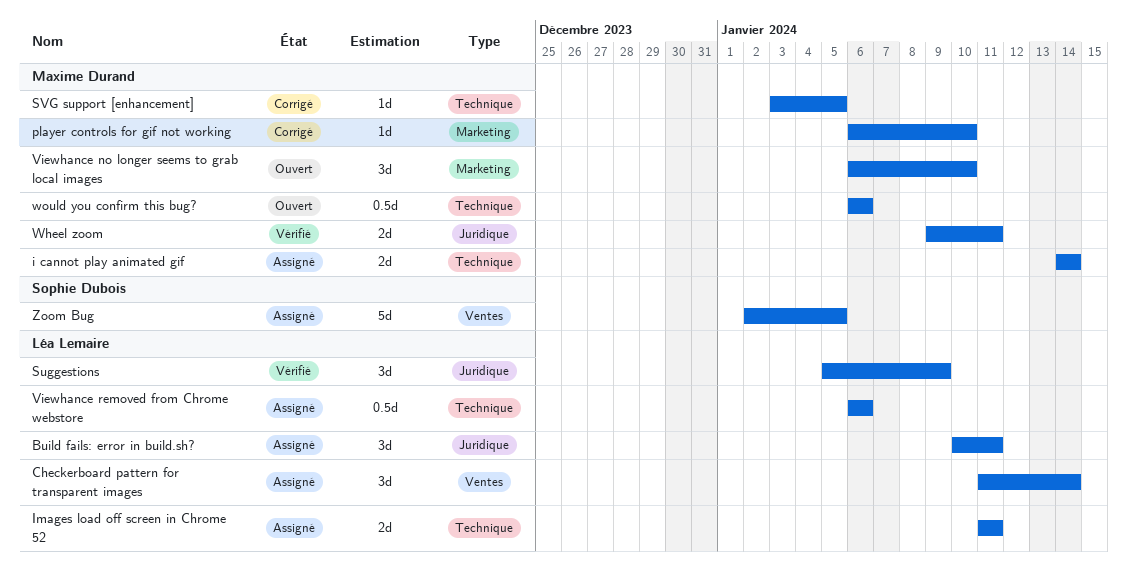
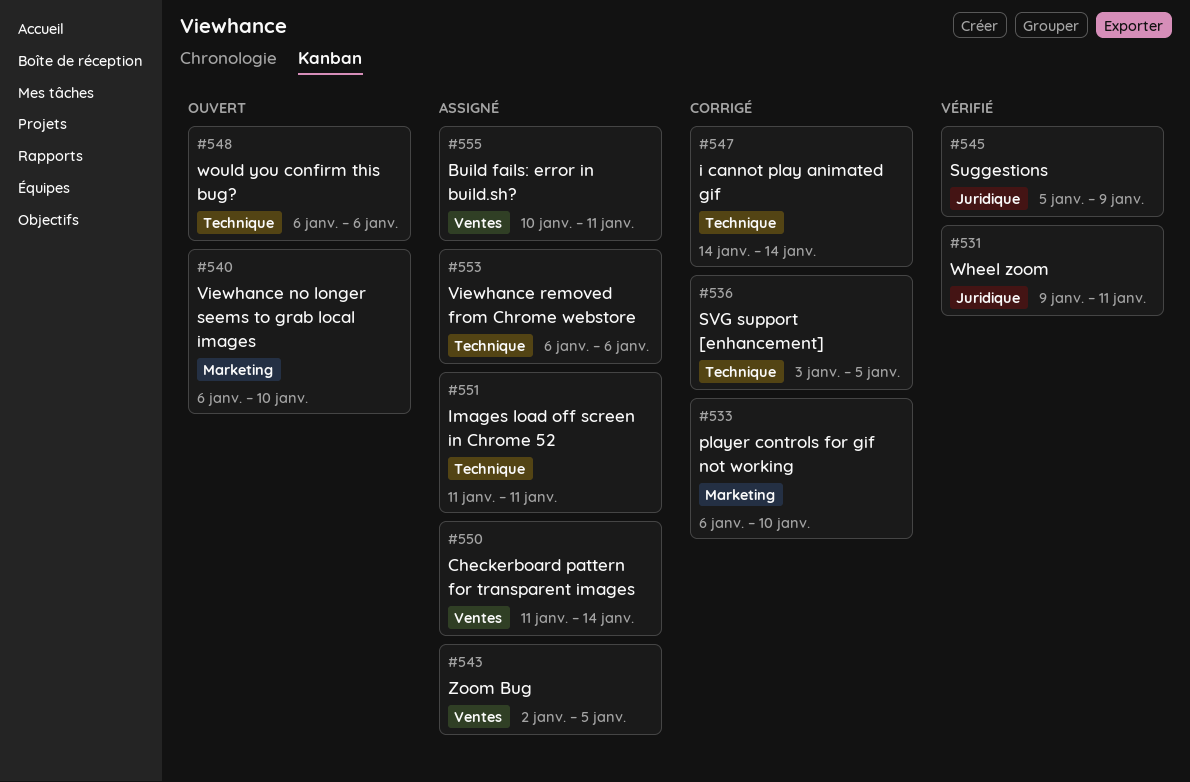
Build fails: error in build.sh?, label: Juridique -> Ventes
i cannot play animated gif, status: Assigné -> Corrigé

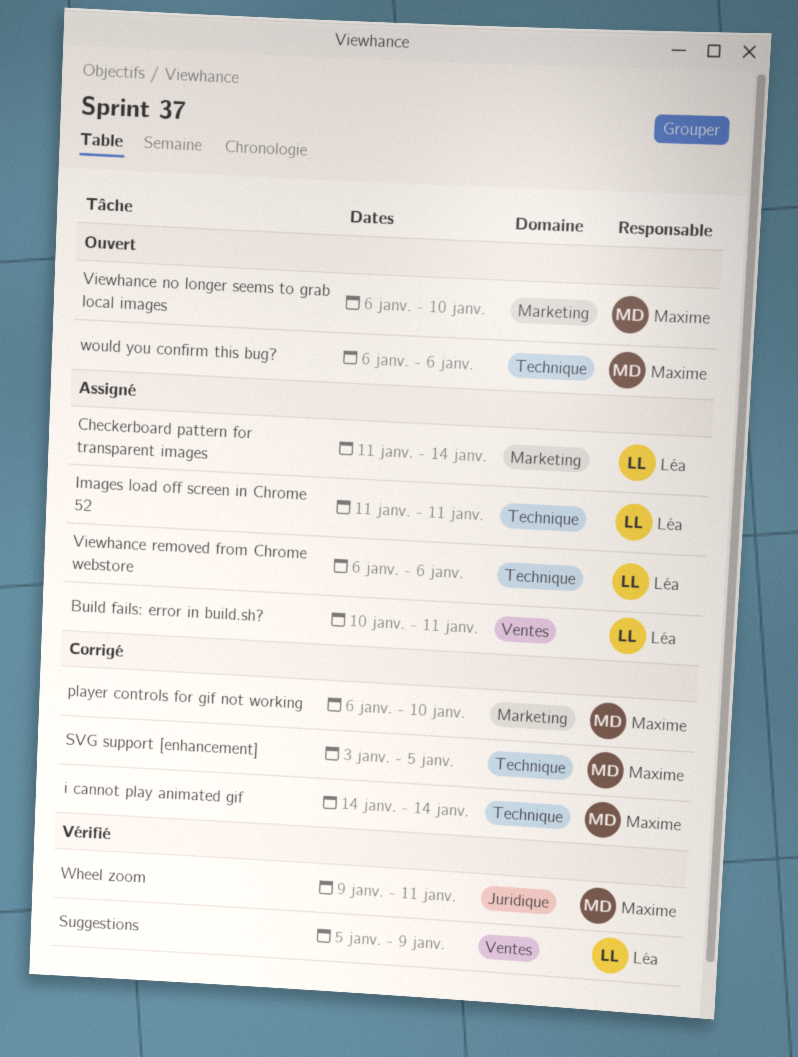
Checkerboard pattern for transparent images, label: Ventes -> Marketing
Suggestions, label: Juridique -> Ventes
Zoom Bug: present -> none

